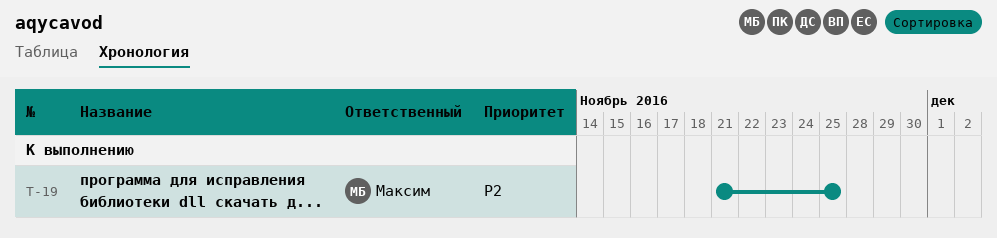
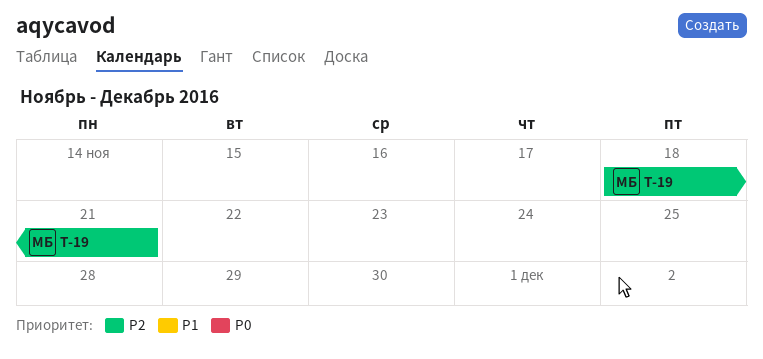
T-19, start: Nov 21 -> Nov 18
T-19, due: Nov 25 -> Nov 21

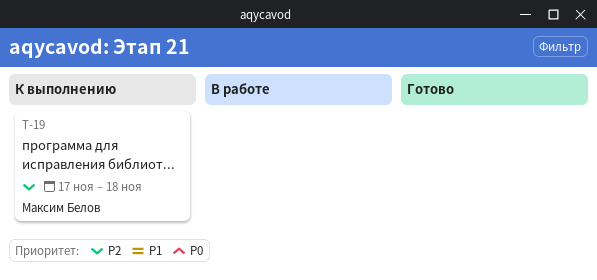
T-19, start: Nov 18 -> Nov 17
T-19, due: Nov 21 -> Nov 18

